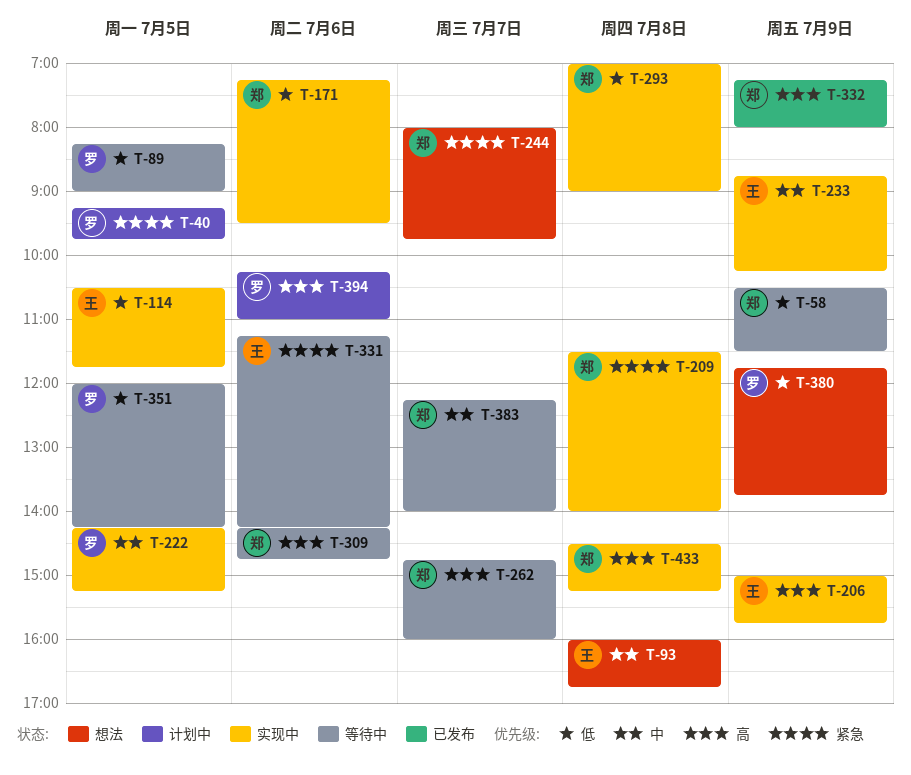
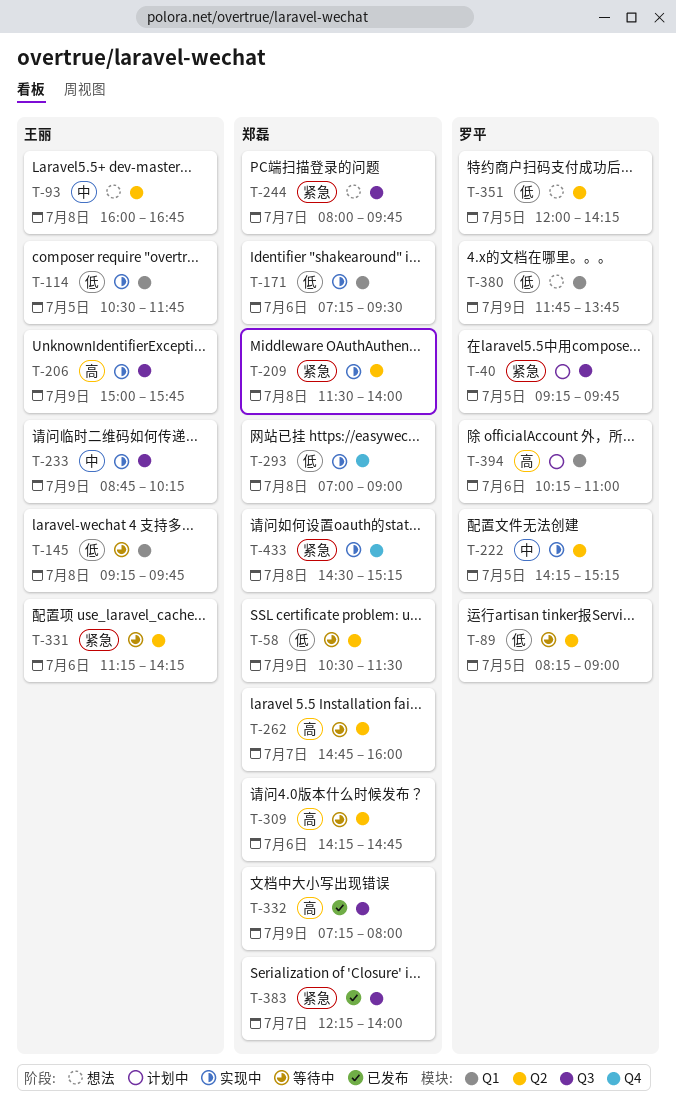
T-145: none -> present
T-351, status: 等待中 -> 想法
T-383, status: 等待中 -> 已发布
T-383, priority: 中 -> 紧急
T-433, priority: 高 -> 紧急

